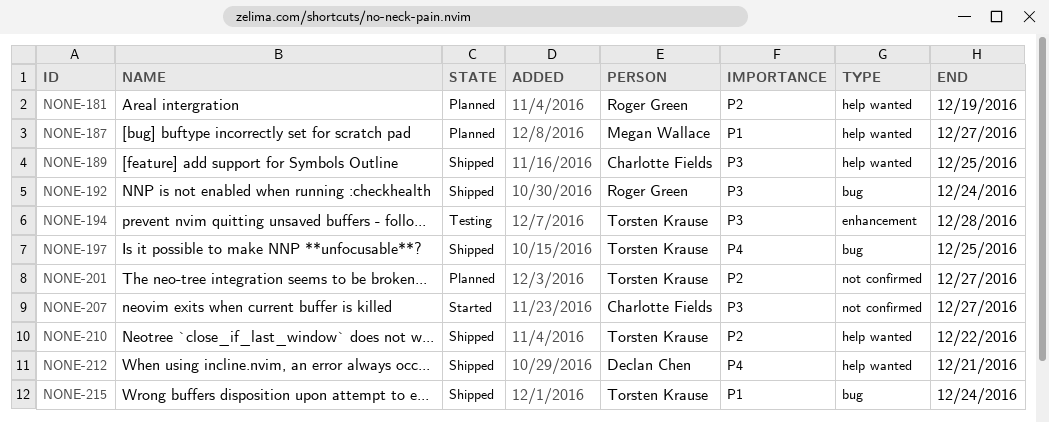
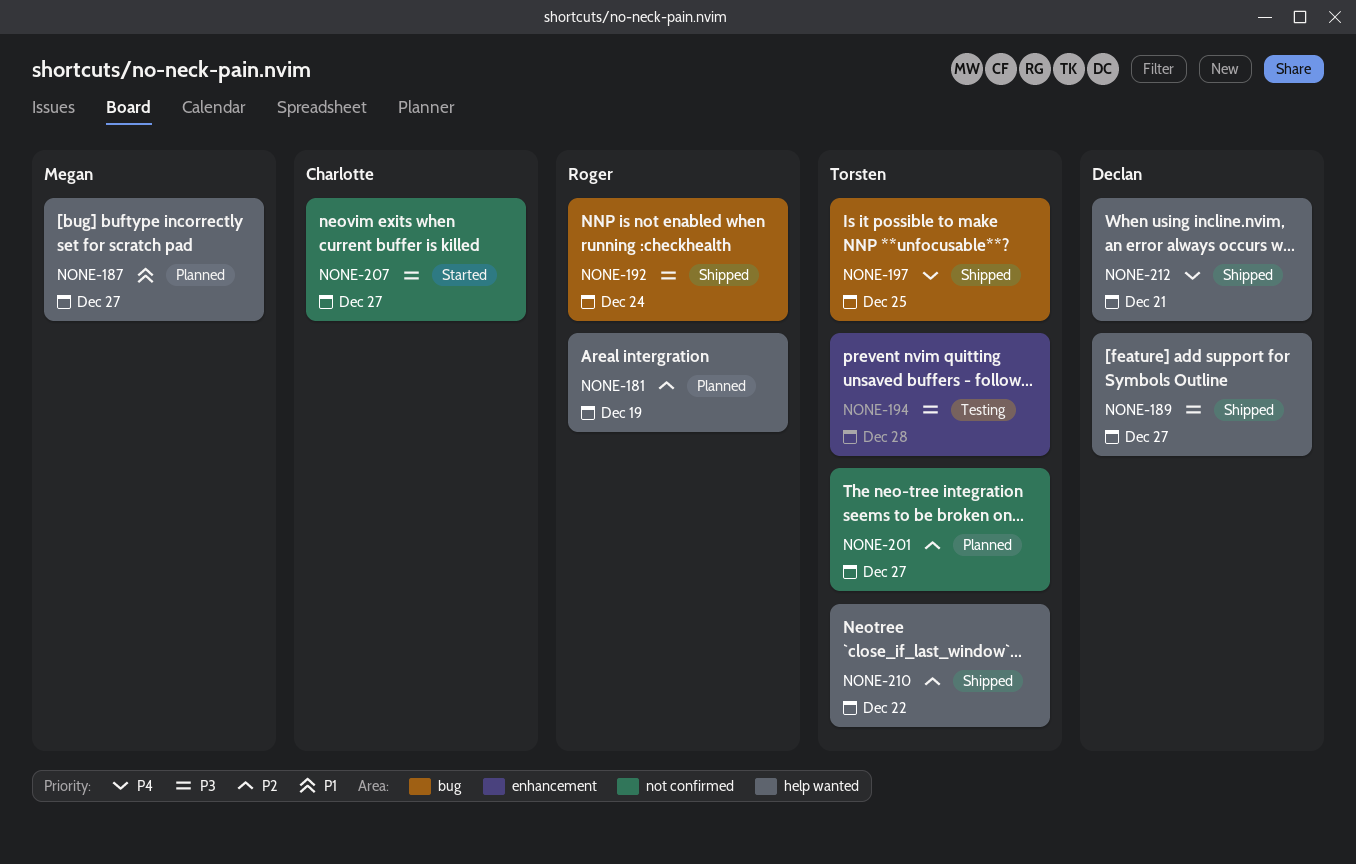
NONE-189, owner: Charlotte Fields -> Declan Chen
NONE-189, due: Dec 25 -> Dec 27
NONE-215: present -> none

